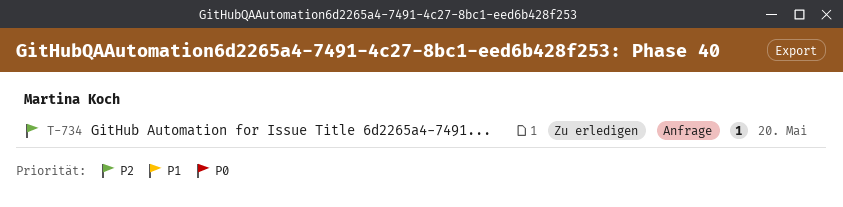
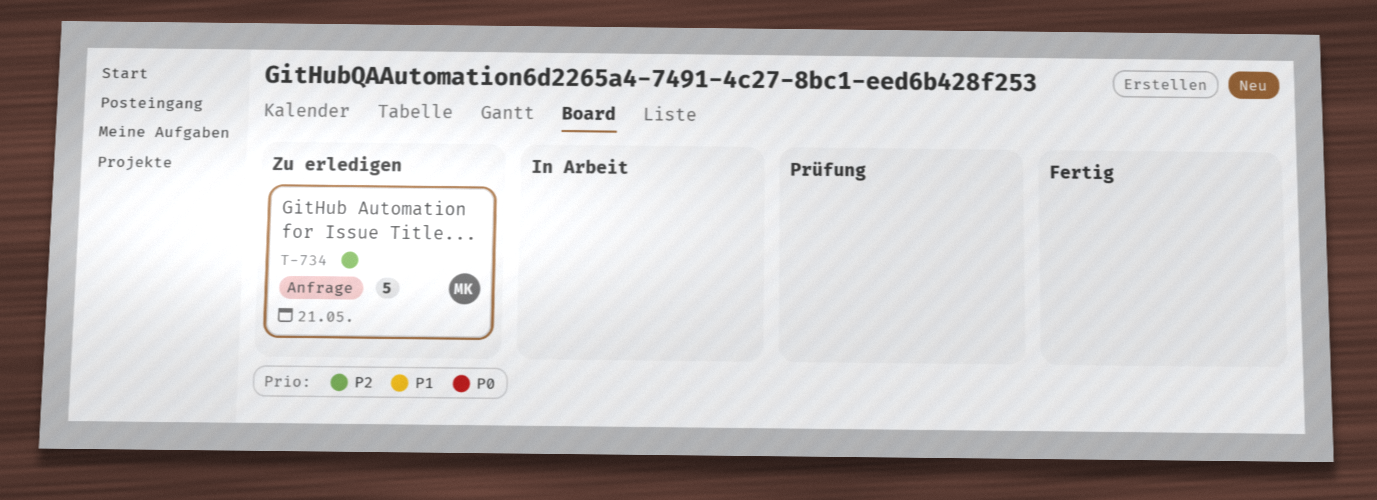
T-734, estimate: 1 -> 5
T-734, due: May 20 -> May 21

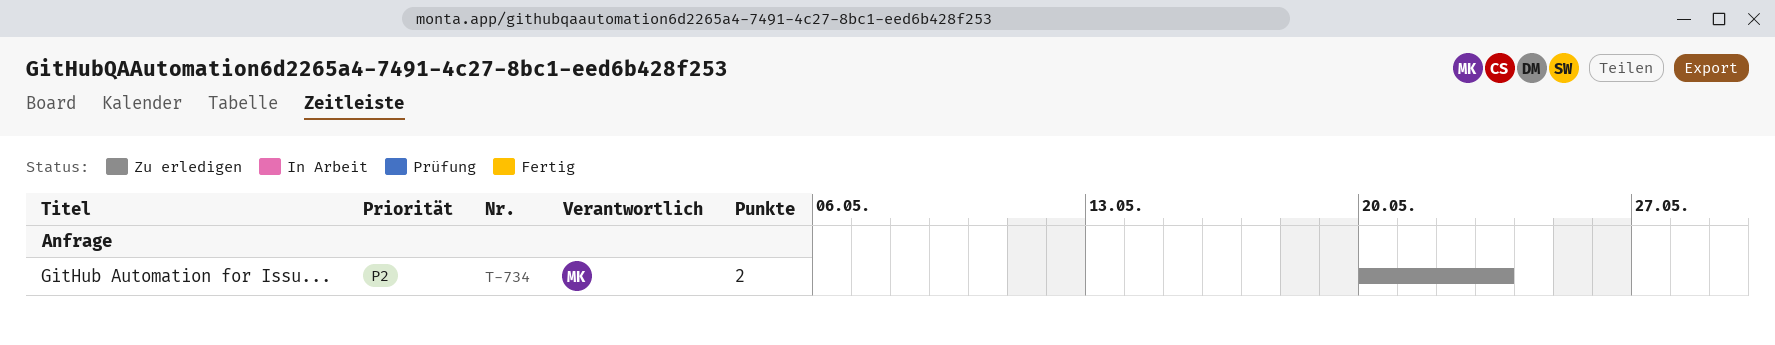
T-734, estimate: 5 -> 2
T-734, due: May 21 -> May 23

